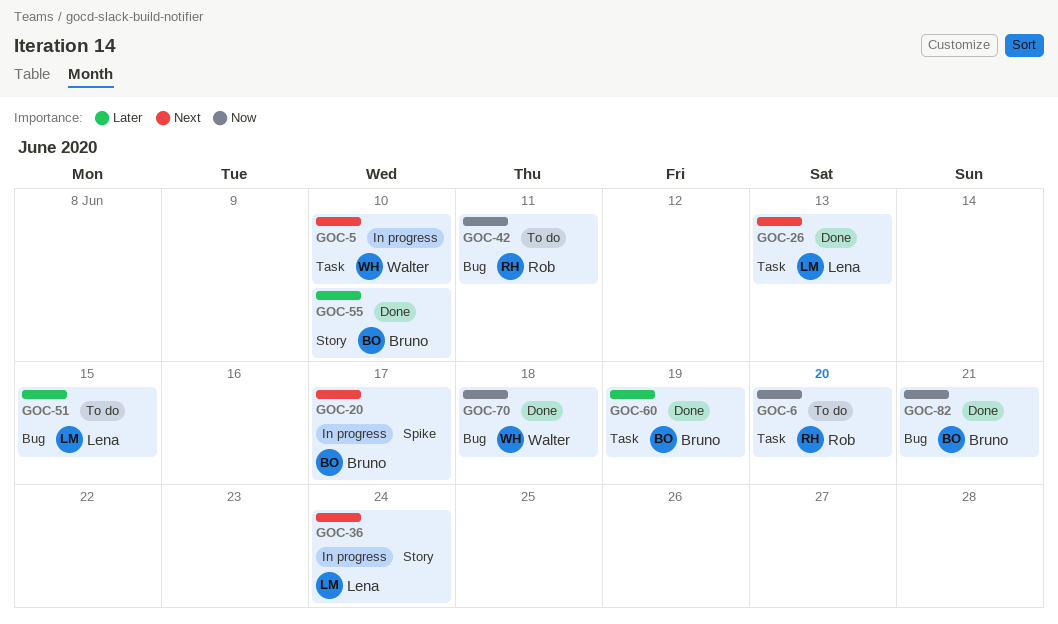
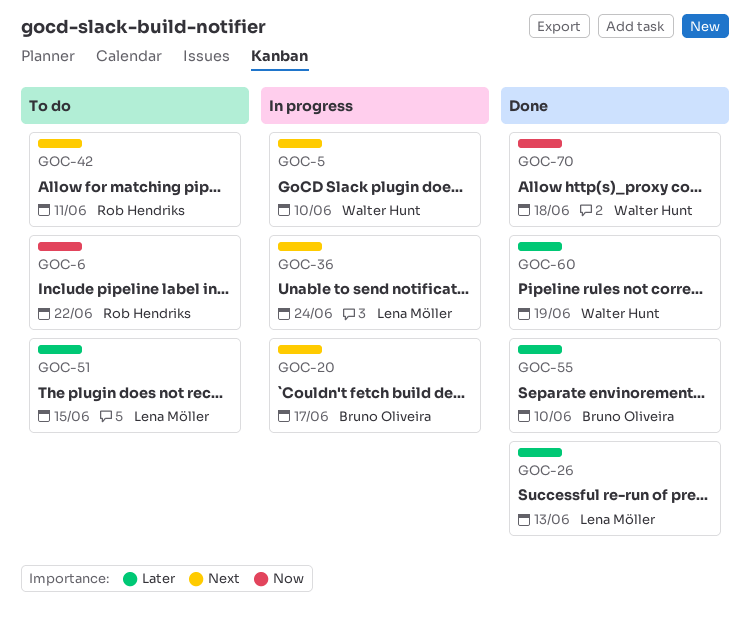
GOC-6, due: Jun 20 -> Jun 22
GOC-26, priority: Next -> Later
GOC-42, priority: Now -> Next
GOC-60, owner: Bruno Oliveira -> Walter Hunt
GOC-82: present -> none

